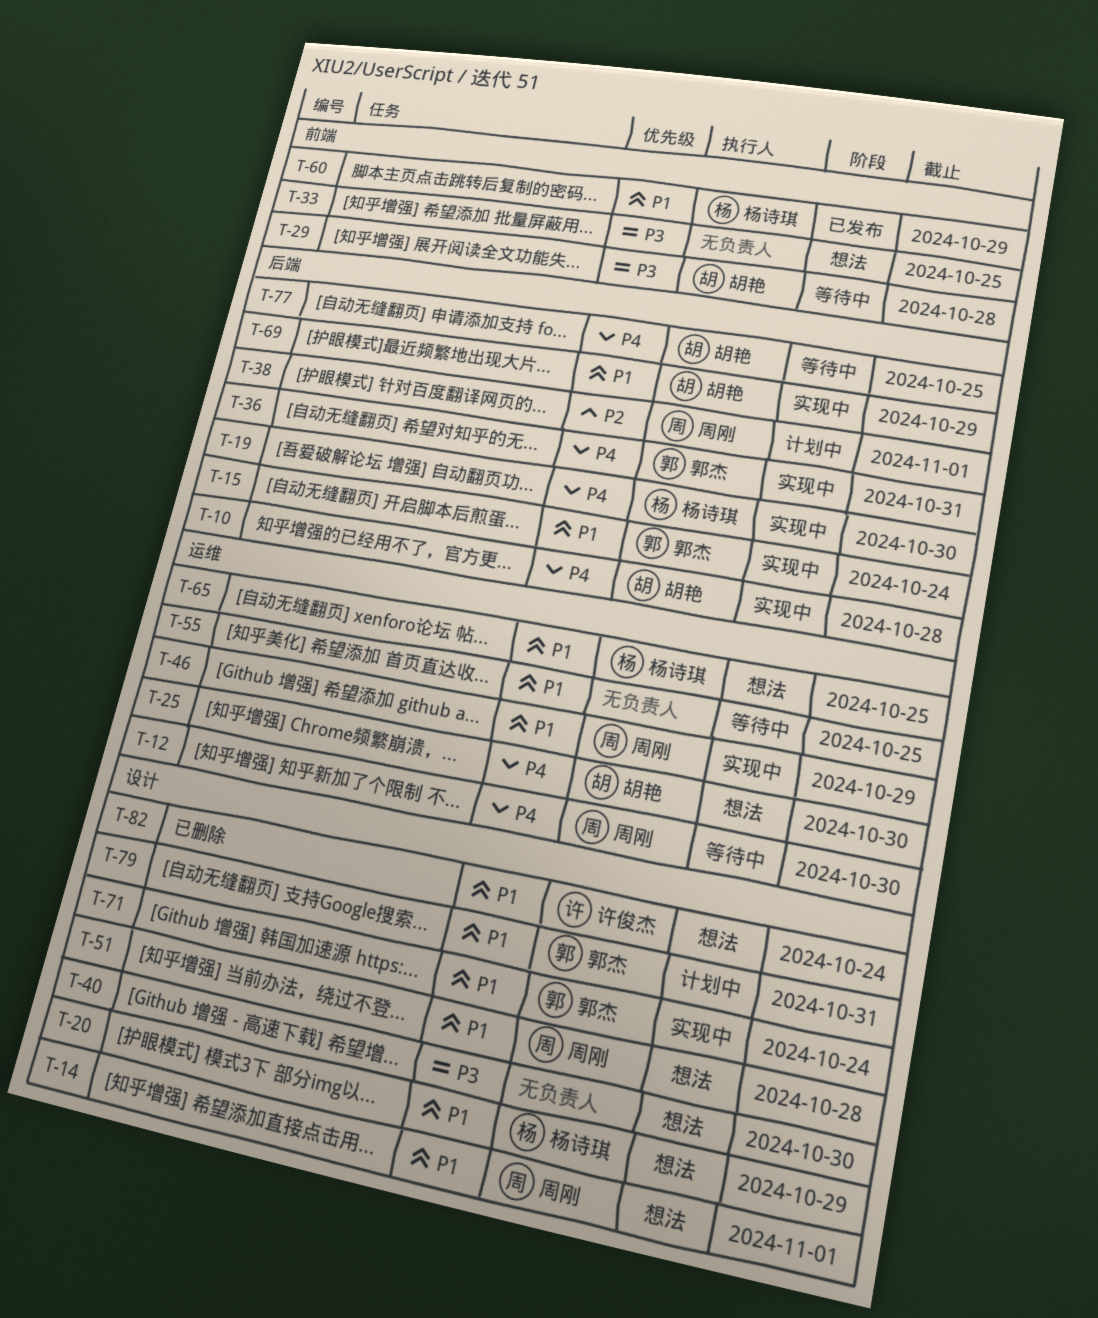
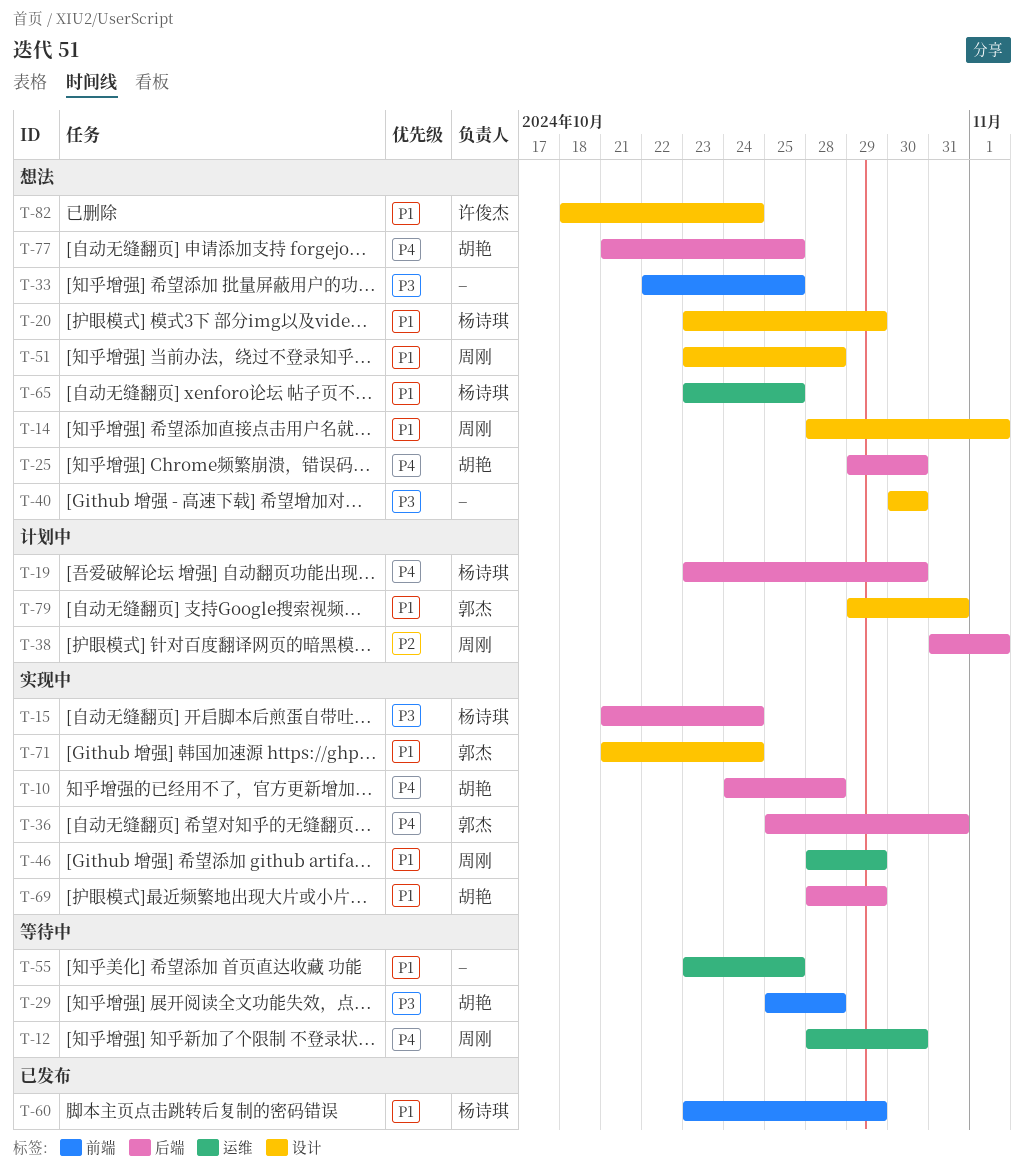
T-15, owner: 郭杰 -> 杨诗琪
T-15, priority: P1 -> P3
T-19, status: 实现中 -> 计划中
T-25, label: 运维 -> 后端
T-77, status: 等待中 -> 想法

